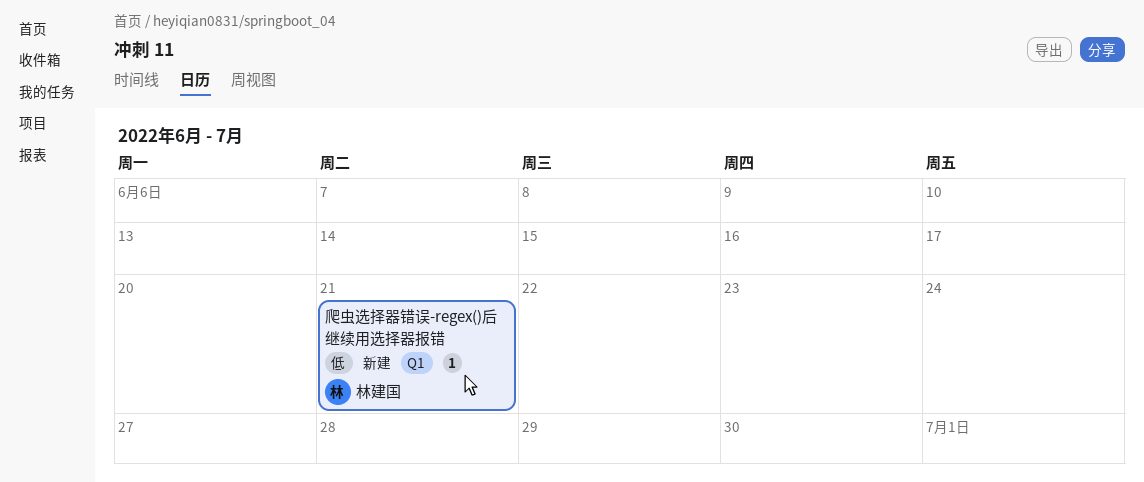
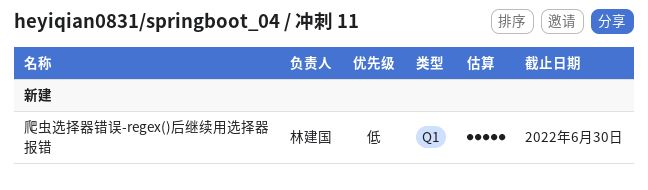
爬虫选择器错误-regex()后继续用选择器报错, estimate: 1 -> 5
爬虫选择器错误-regex()后继续用选择器报错, due: Jun 21 -> Jun 30

